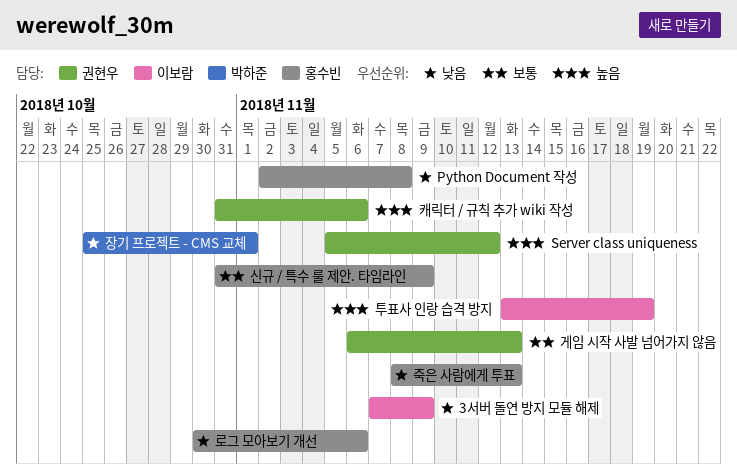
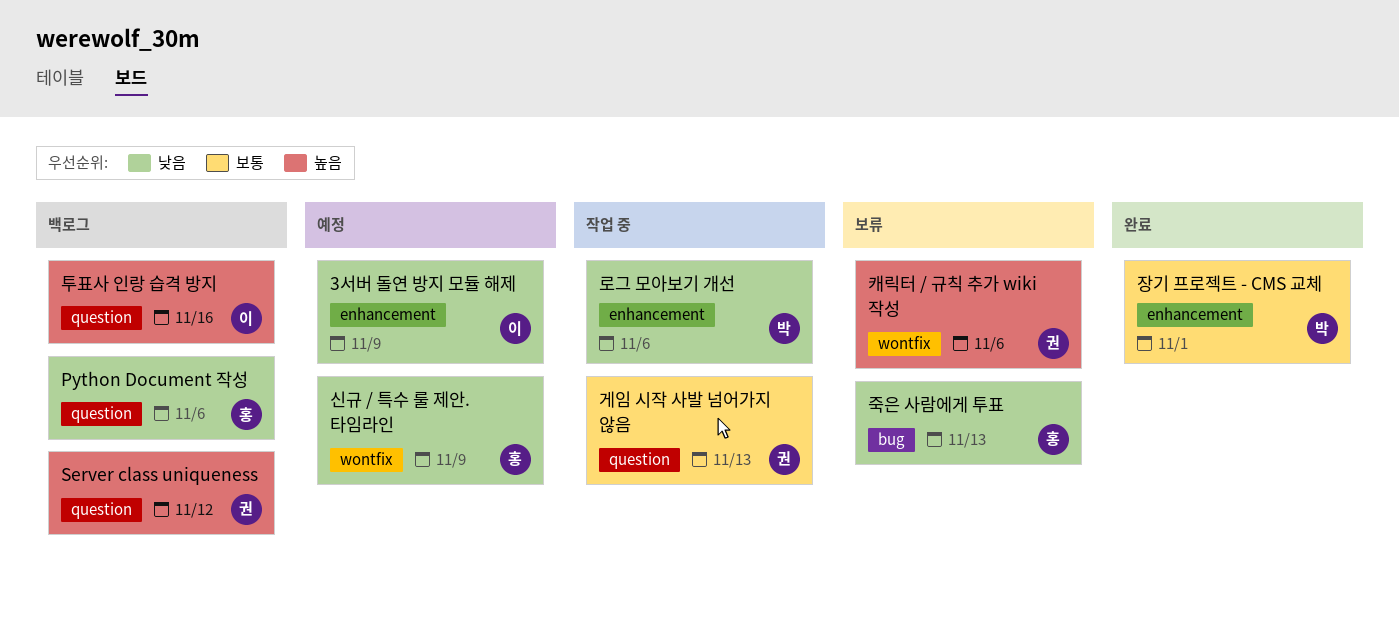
Python Document 작성, due: Nov 8 -> Nov 6
로그 모아보기 개선, owner: 홍수빈 -> 박하준
신규 / 특수 룰 제안. 타임라인, priority: 보통 -> 낮음
장기 프로젝트 - CMS 교체, priority: 낮음 -> 보통
투표사 인랑 습격 방지, due: Nov 19 -> Nov 16

